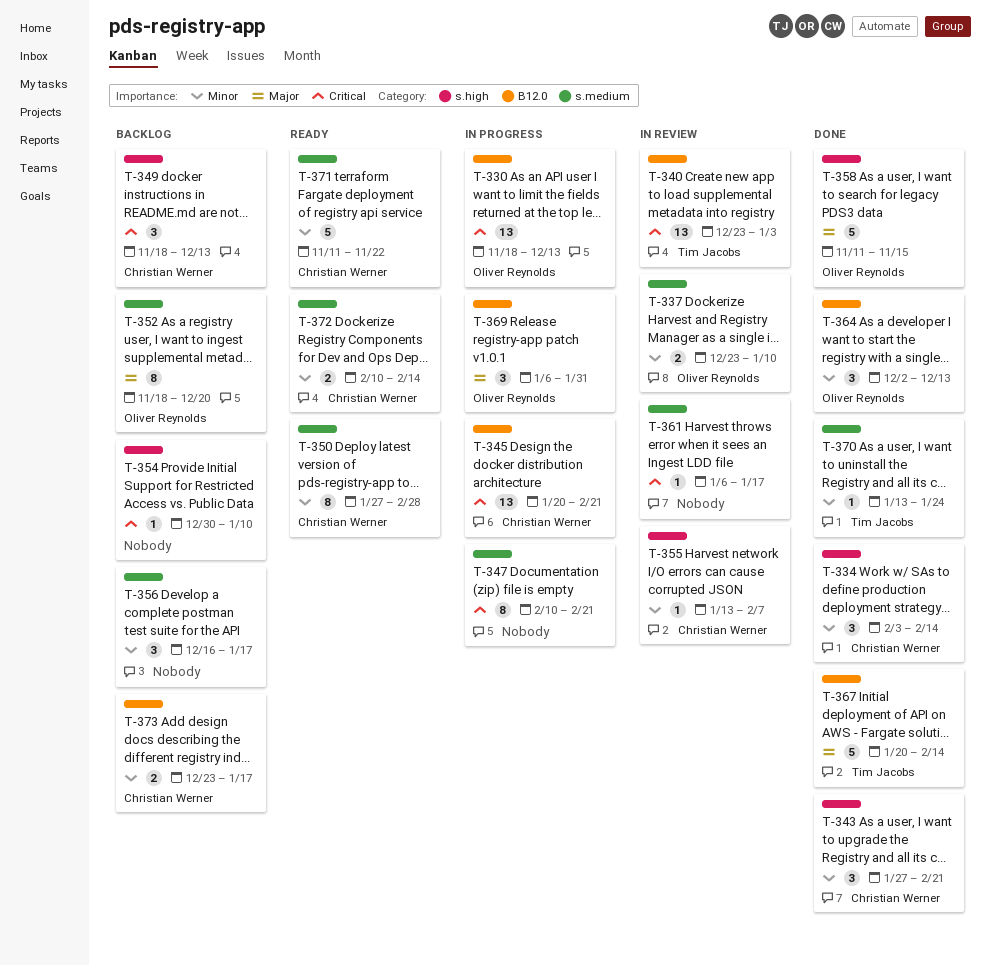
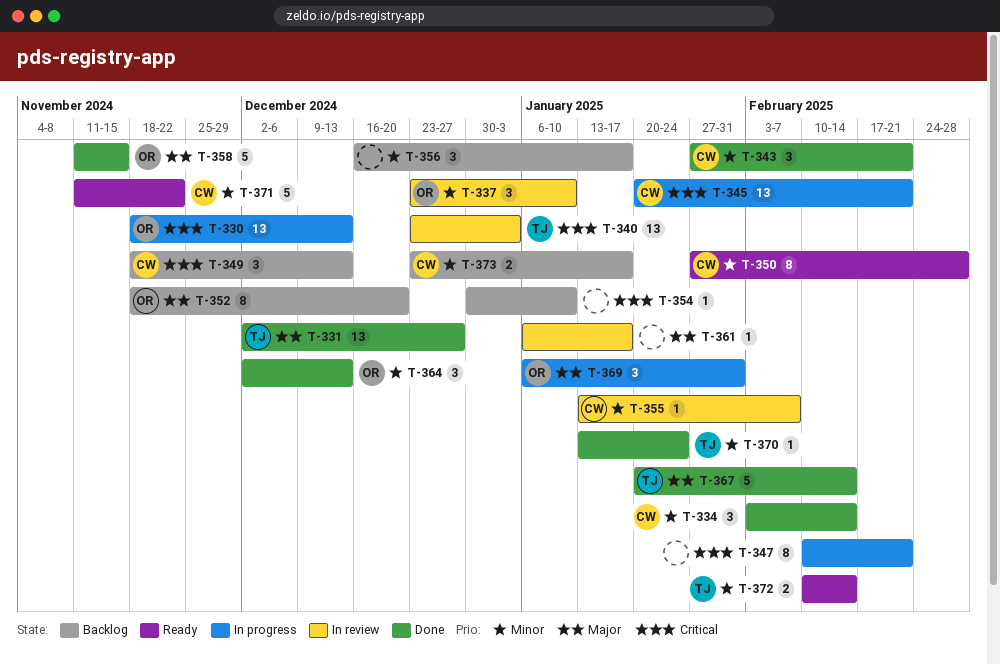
T-331: none -> present
T-337, estimate: 2 -> 3
T-361, priority: Critical -> Major
T-372, owner: Christian Werner -> Tim Jacobs

